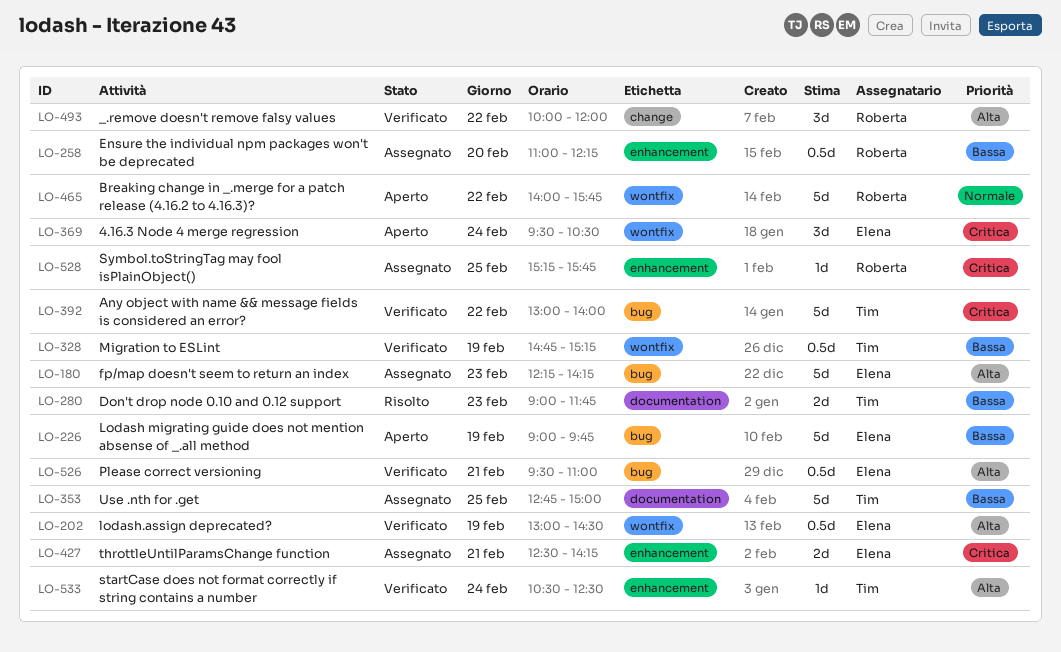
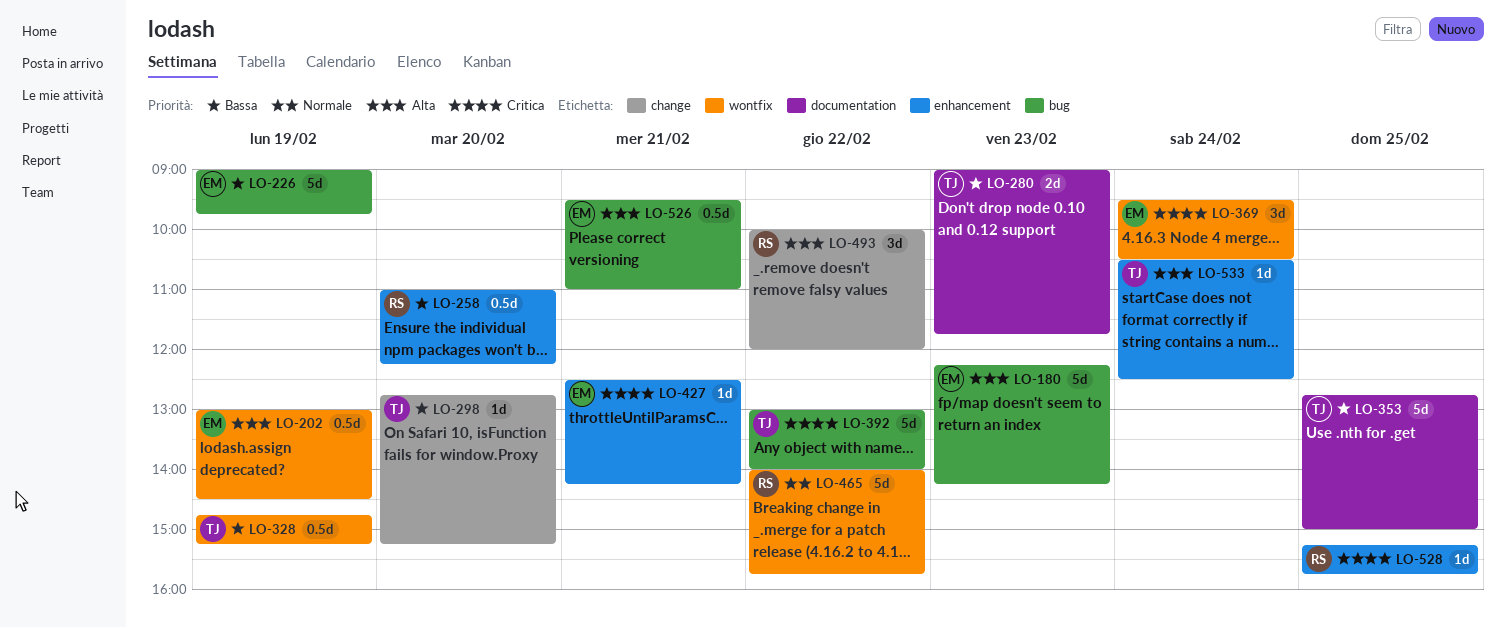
LO-298: none -> present
LO-427, estimate: 2d -> 1d

